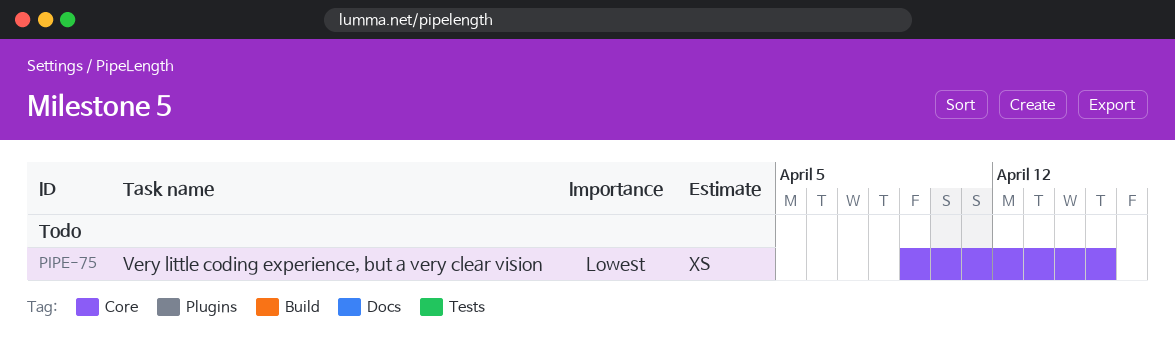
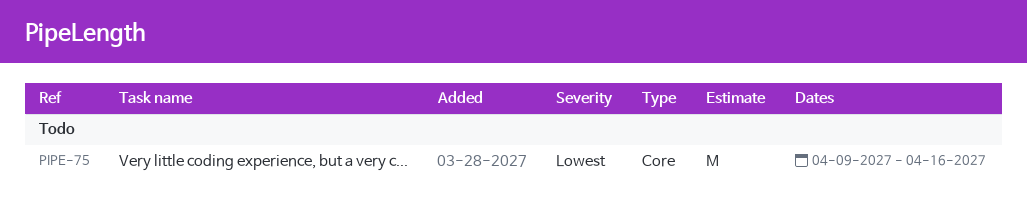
PIPE-75, estimate: XS -> M
PIPE-75, due: Apr 15 -> Apr 16

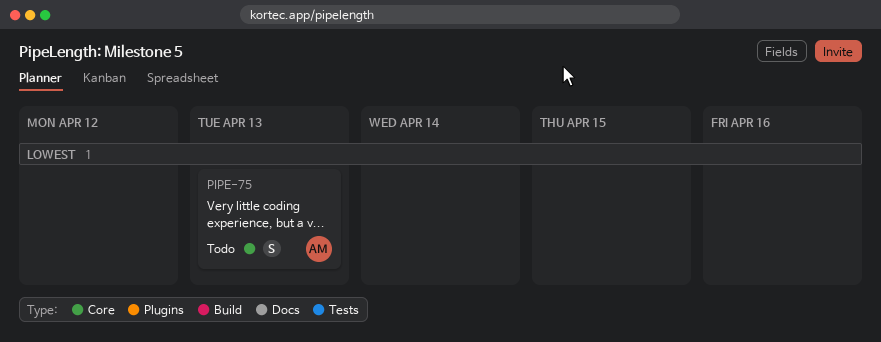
PIPE-75, estimate: M -> S
PIPE-75, due: Apr 16 -> Apr 13

